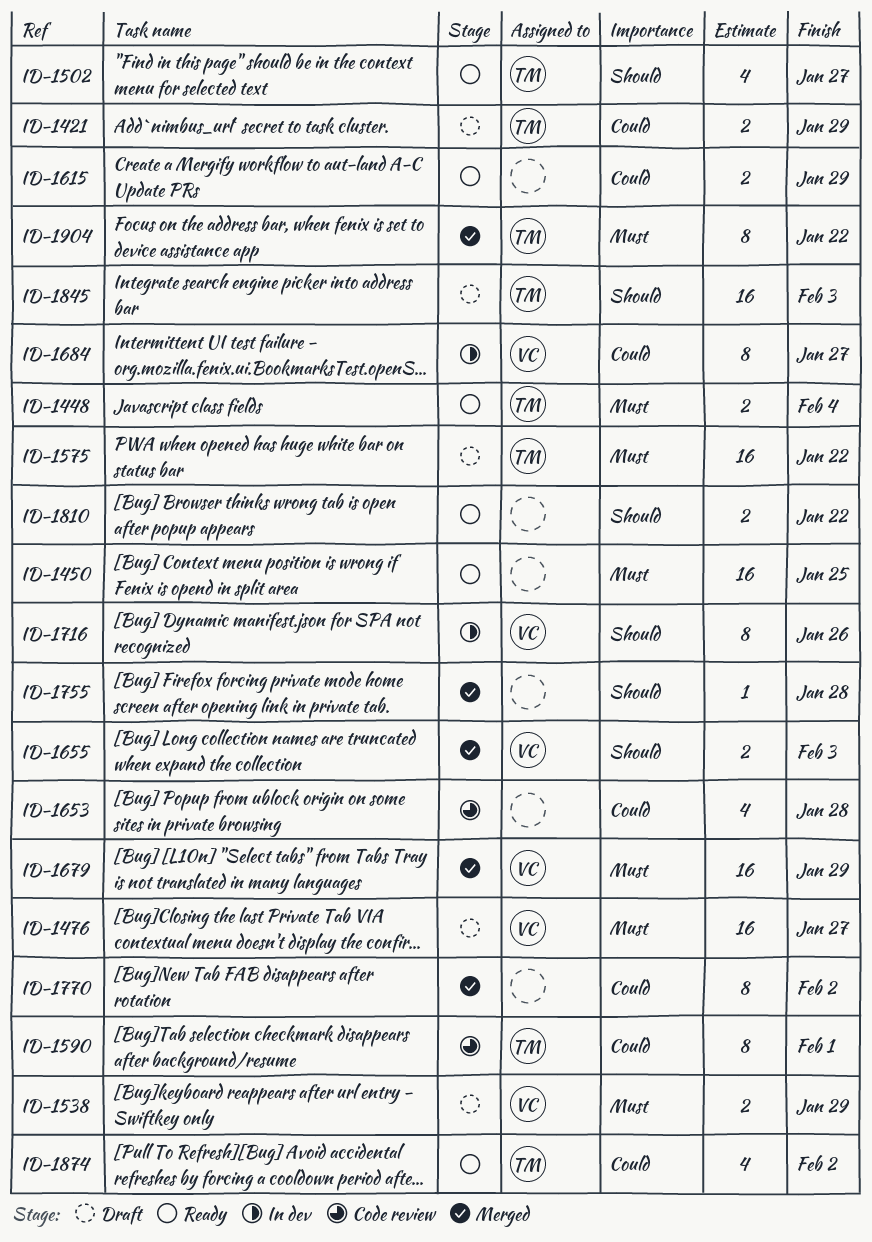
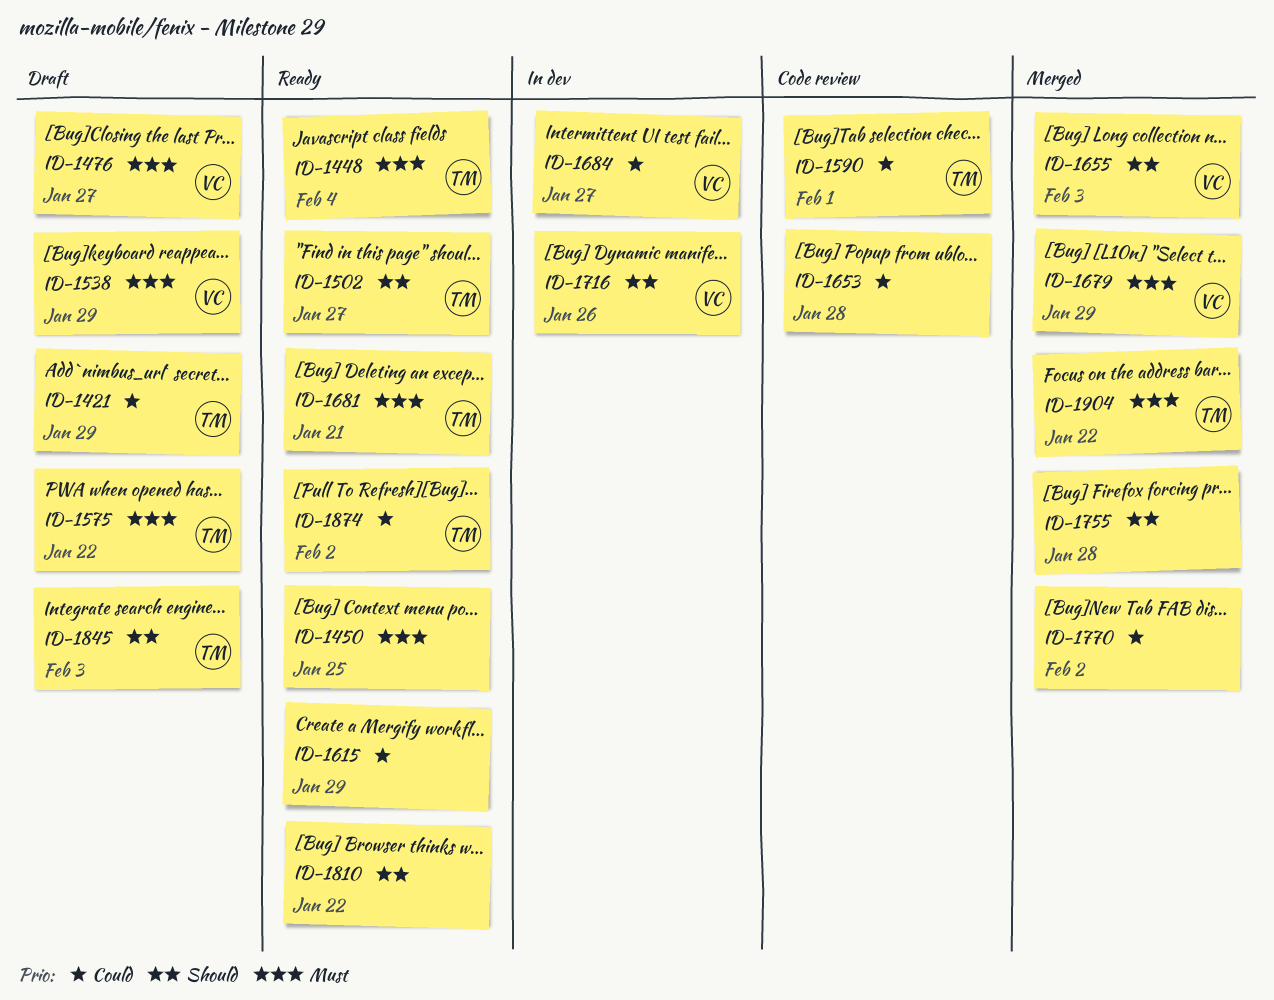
ID-1681: none -> present

